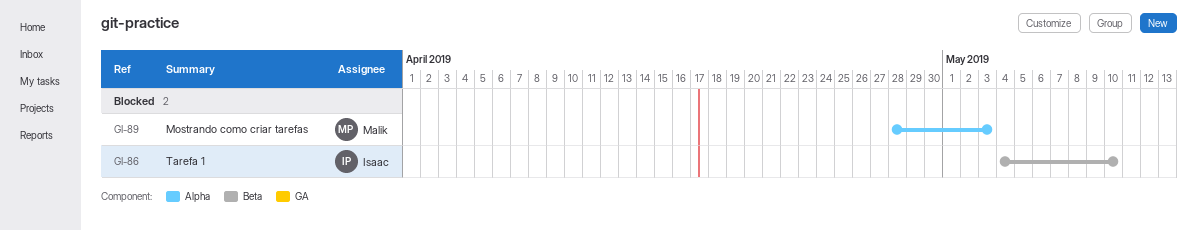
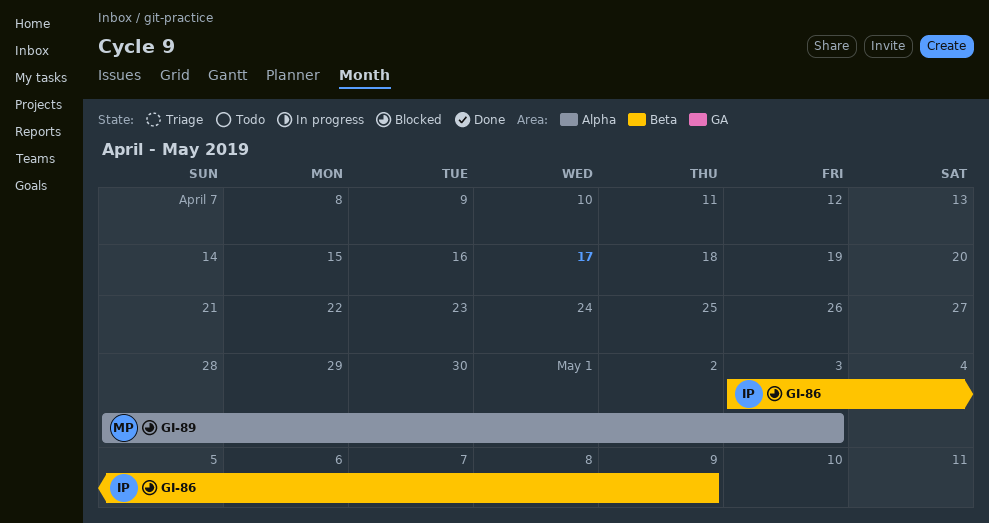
GI-86, start: May 4 -> May 3
GI-86, due: May 10 -> May 9

